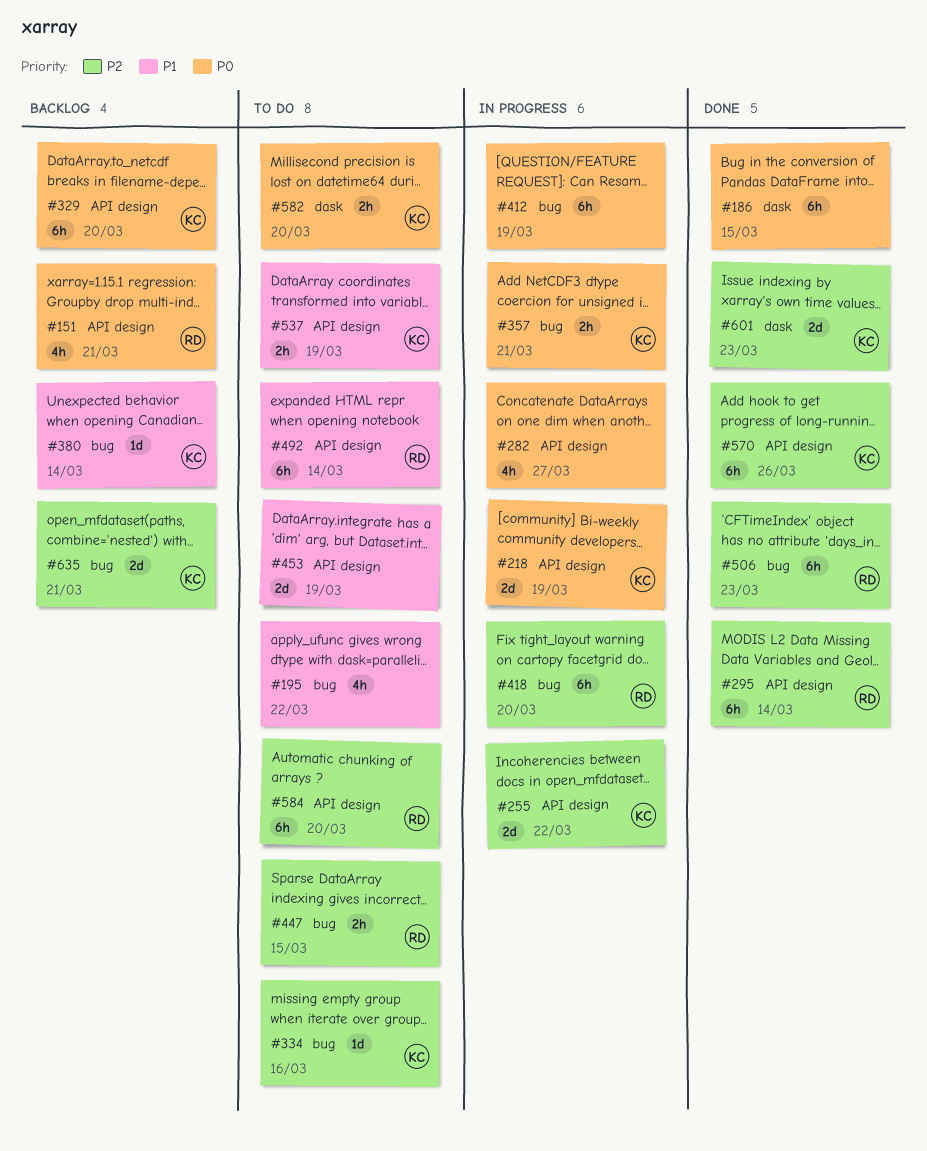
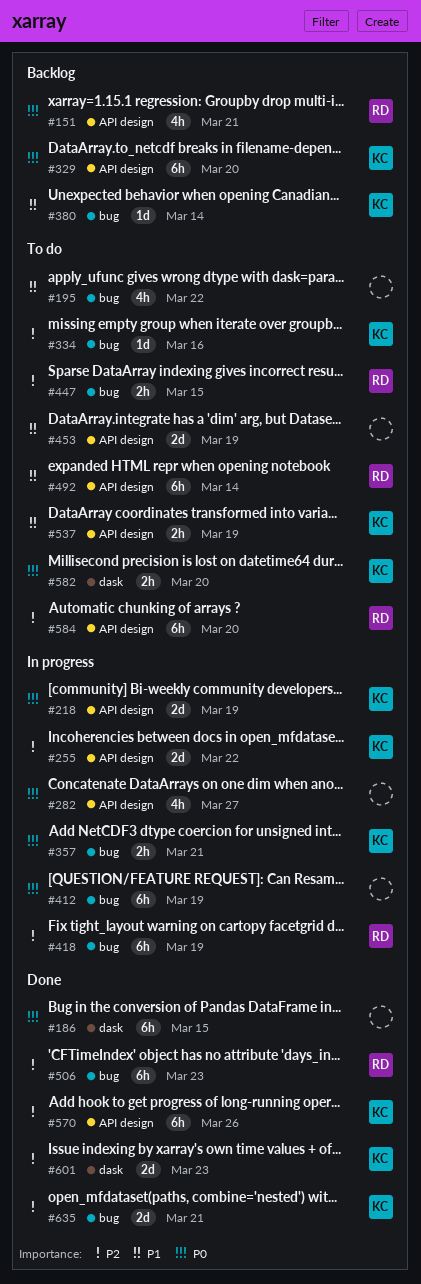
#295: present -> none
#418, due: Mar 20 -> Mar 19
#635, status: Backlog -> Done

